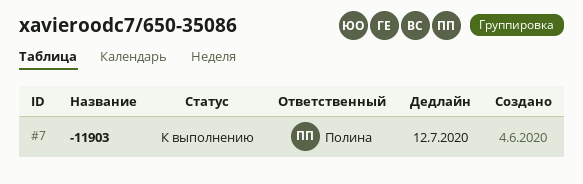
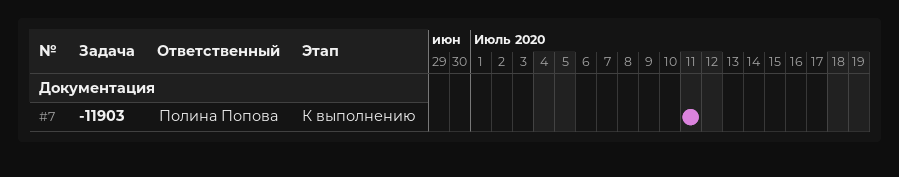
#7, due: Jul 12 -> Jul 11

